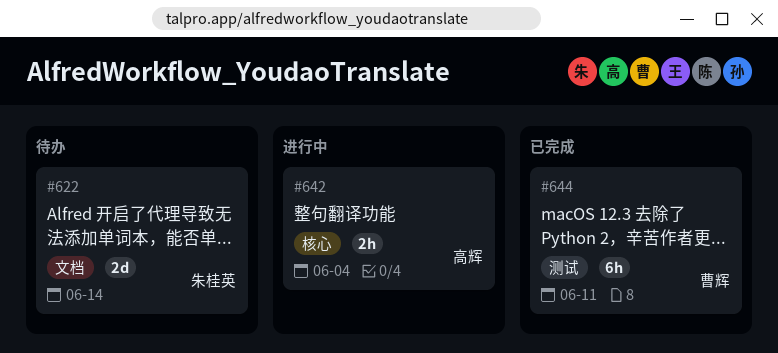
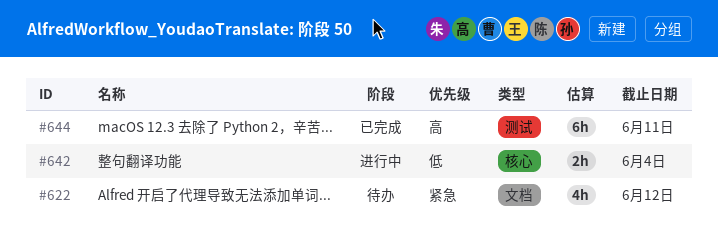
#622, estimate: 2d -> 4h
#622, due: Jun 14 -> Jun 12

